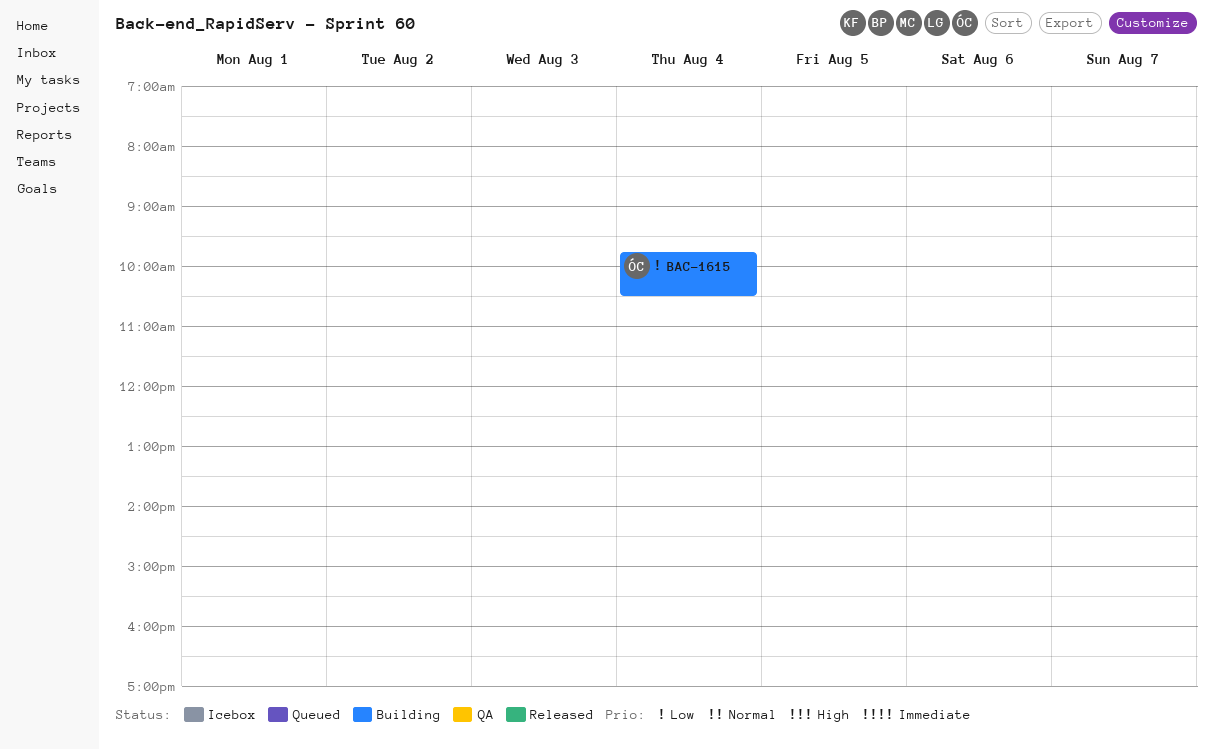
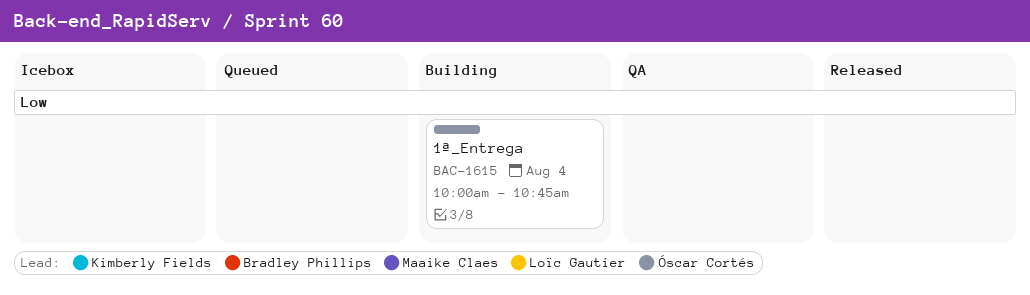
BAC-1615, begins: 09:45 -> 10:00
BAC-1615, ends: 10:30 -> 10:45

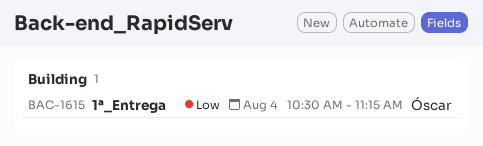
BAC-1615, begins: 10:00 -> 10:30
BAC-1615, ends: 10:45 -> 11:15

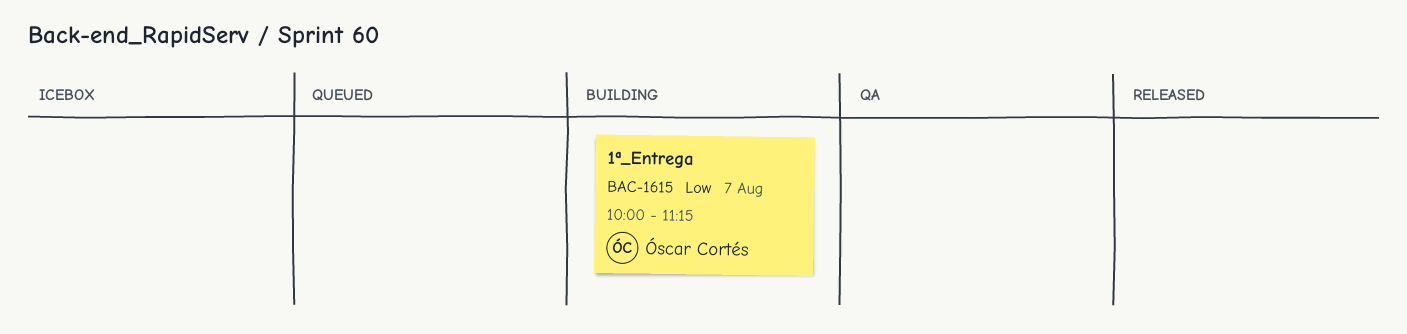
BAC-1615, day: Aug 4 -> Aug 7
BAC-1615, begins: 10:30 -> 10:00

